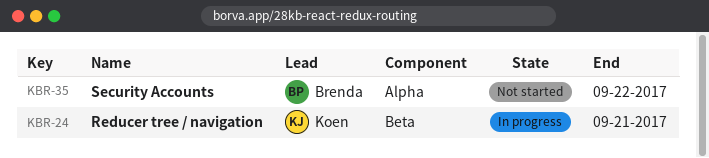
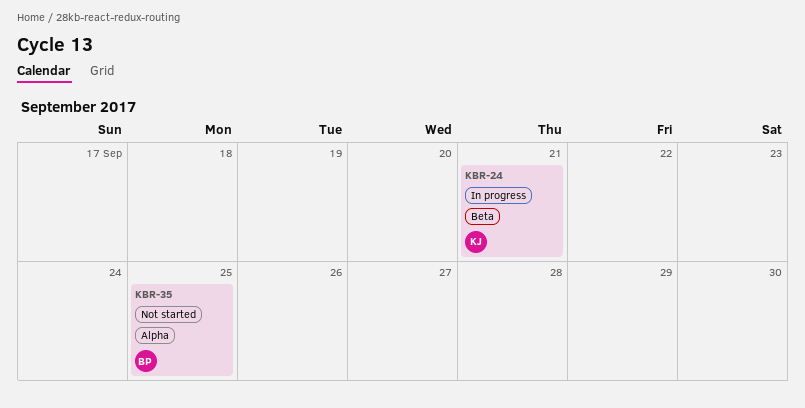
KBR-35, due: Sep 22 -> Sep 25

